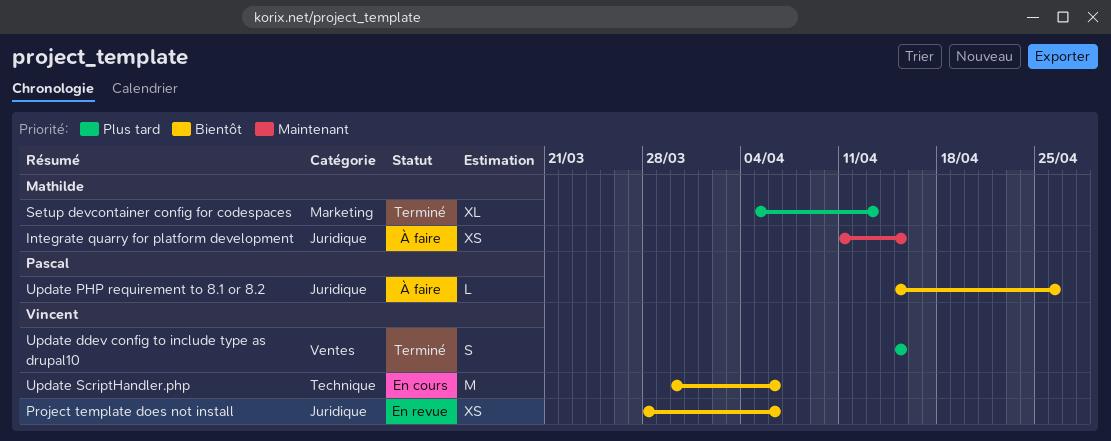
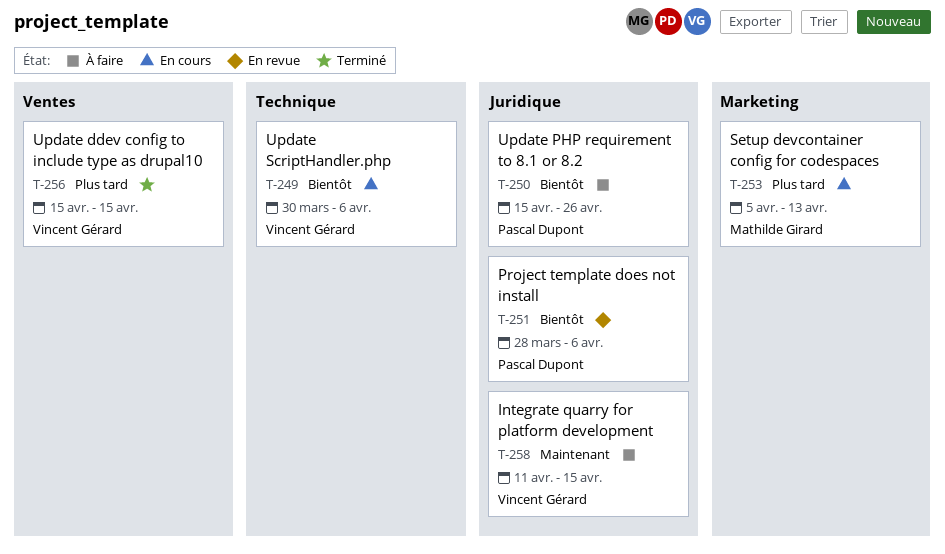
Integrate quarry for platform development, owner: Mathilde Girard -> Vincent Gérard
Project template does not install, owner: Vincent Gérard -> Pascal Dupont
Setup devcontainer config for codespaces, status: Terminé -> En cours

